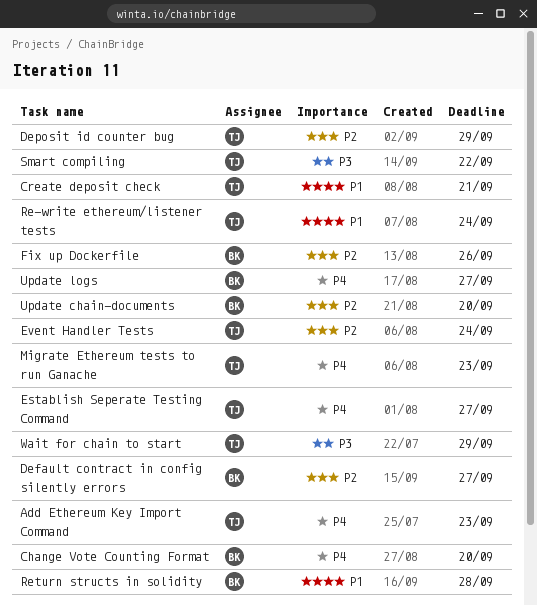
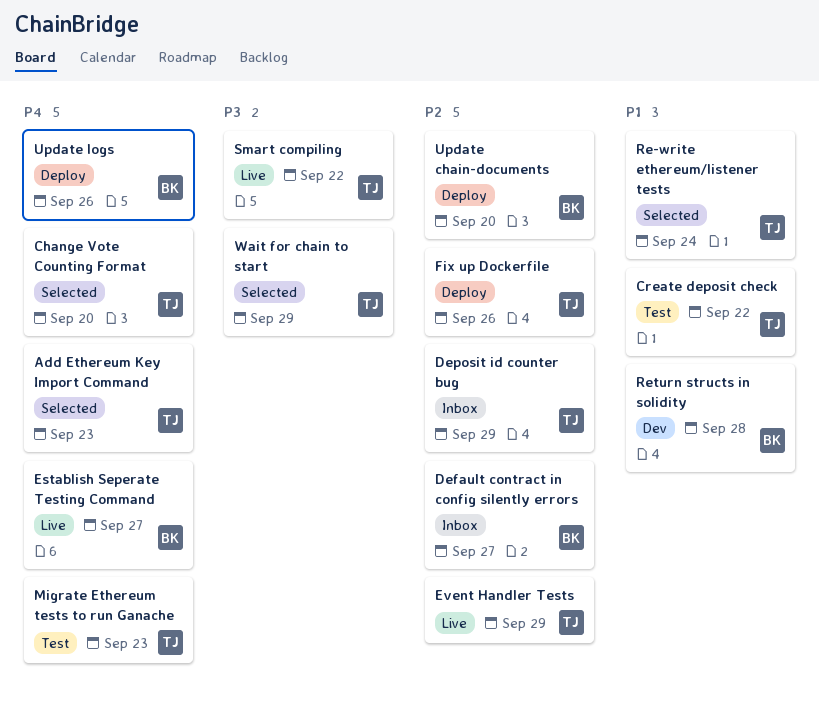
Change Vote Counting Format, owner: BK -> TJ
Create deposit check, due: Sep 21 -> Sep 22
Establish Seperate Testing Command, owner: TJ -> BK
Event Handler Tests, due: Sep 24 -> Sep 29
Fix up Dockerfile, owner: BK -> TJ
Update logs, due: Sep 27 -> Sep 26

